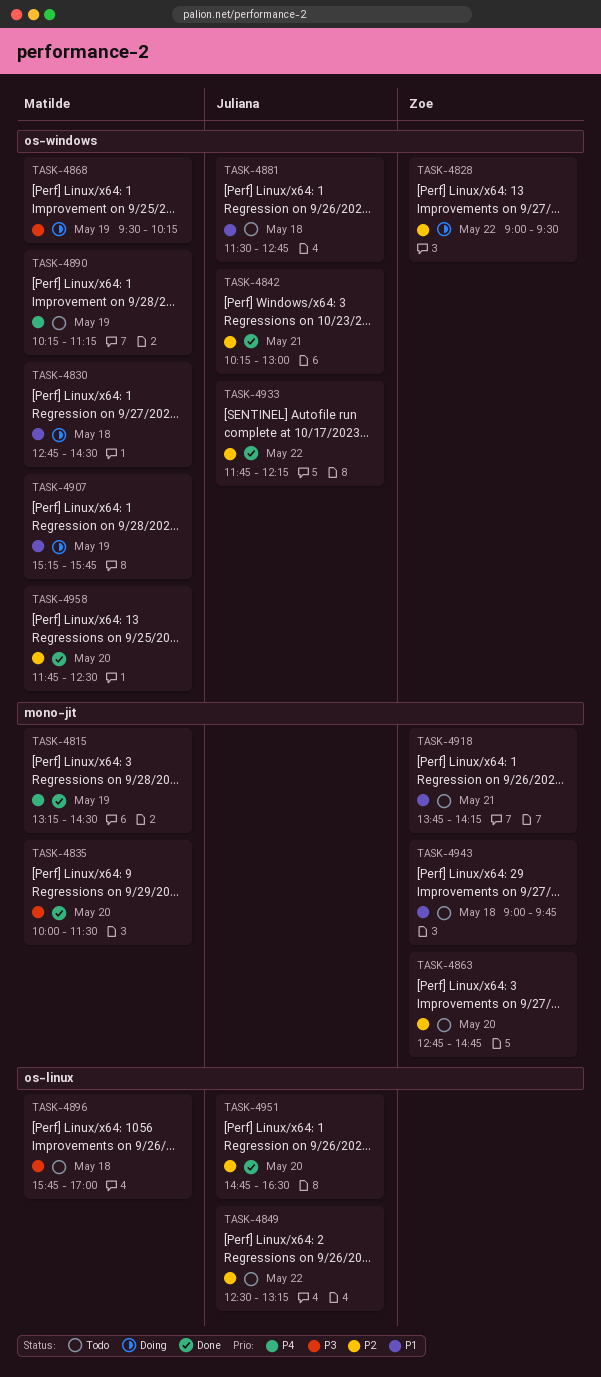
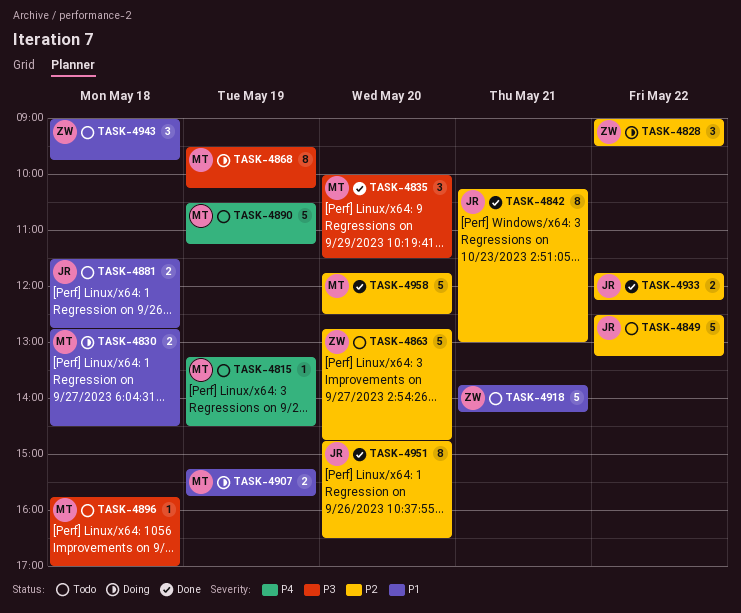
TASK-4815, status: Done -> Todo
TASK-4890, begins: 10:15 -> 10:30

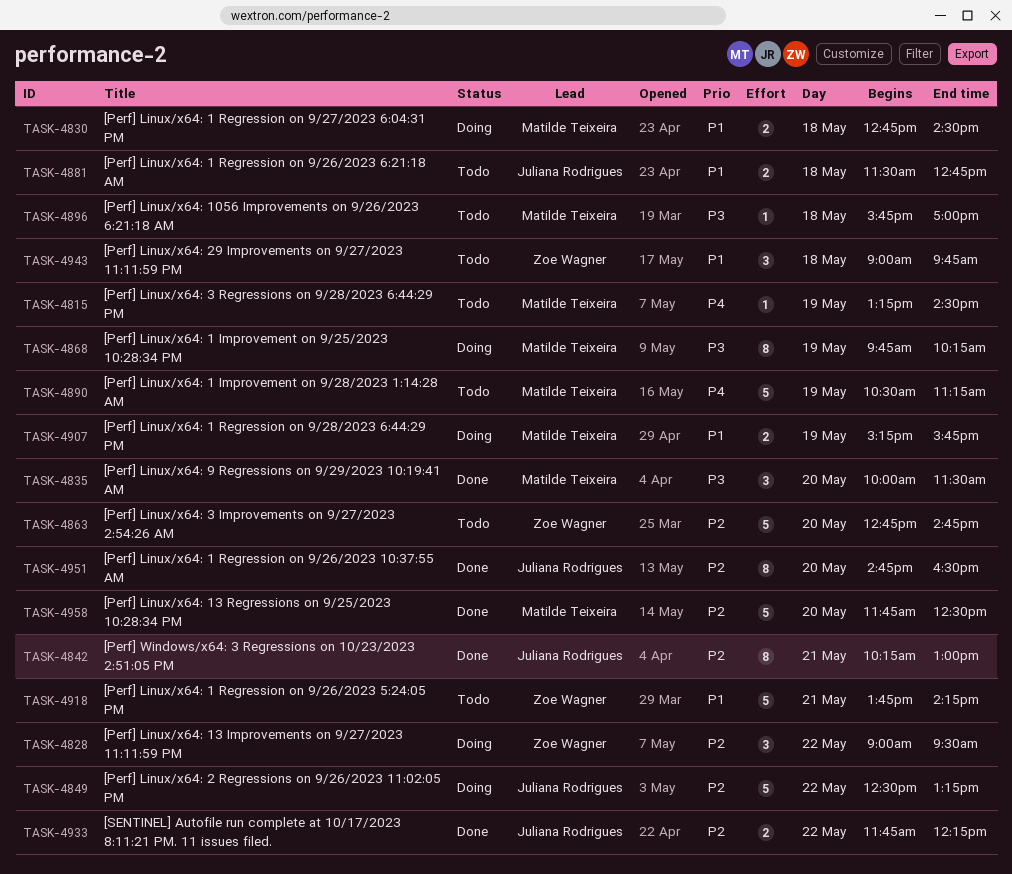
TASK-4849, status: Todo -> Doing
TASK-4868, begins: 09:30 -> 09:45

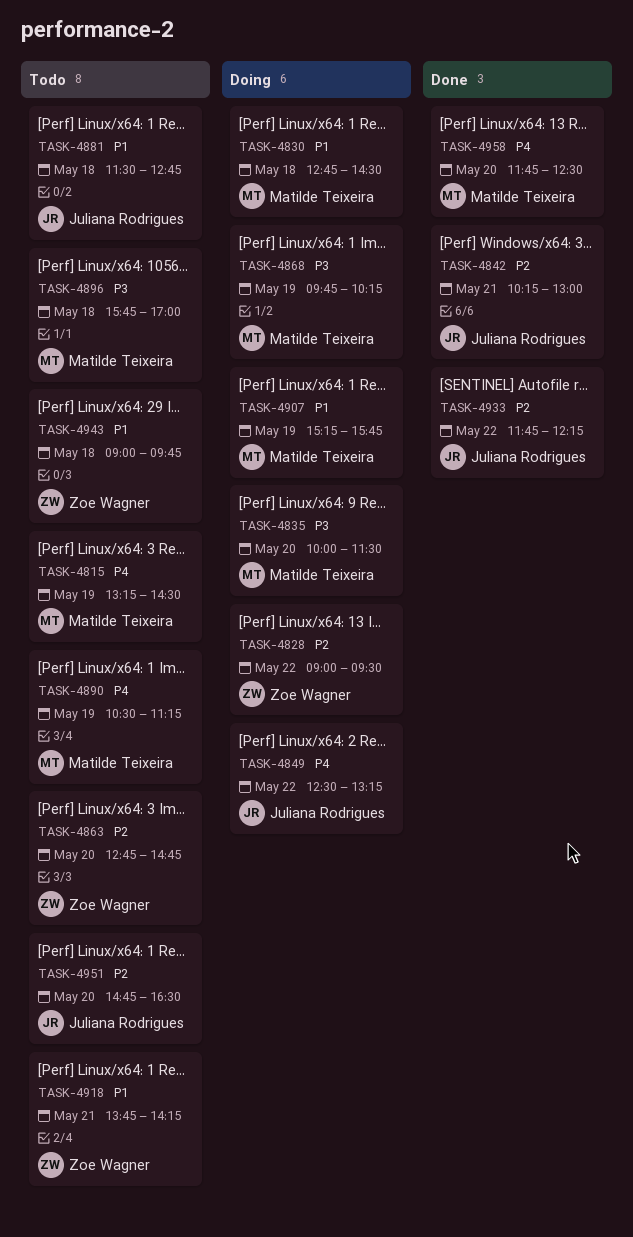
TASK-4835, status: Done -> Doing
TASK-4849, priority: P2 -> P4
TASK-4951, status: Done -> Todo
TASK-4958, priority: P2 -> P4

